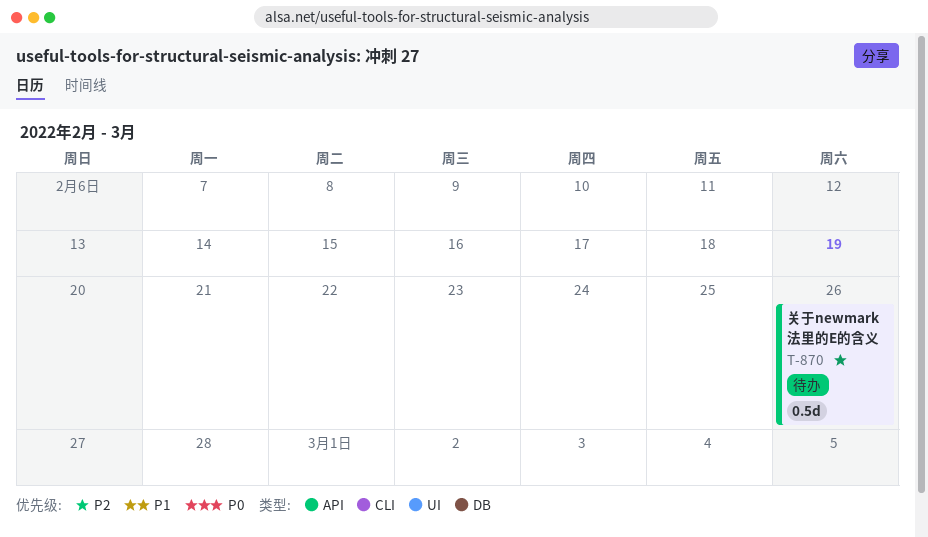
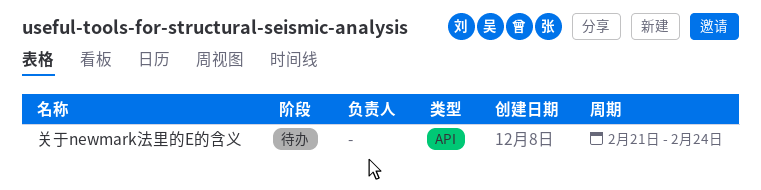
关于newmark法里的E的含义, due: Feb 26 -> Feb 24

